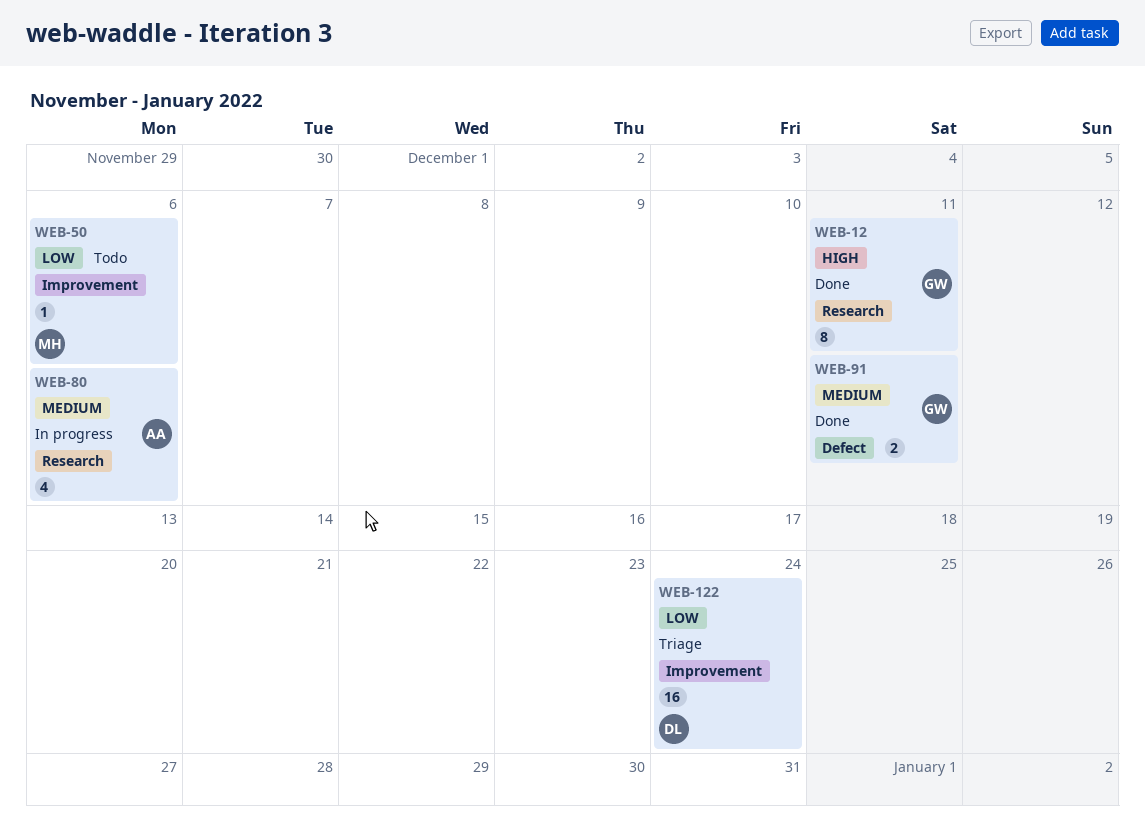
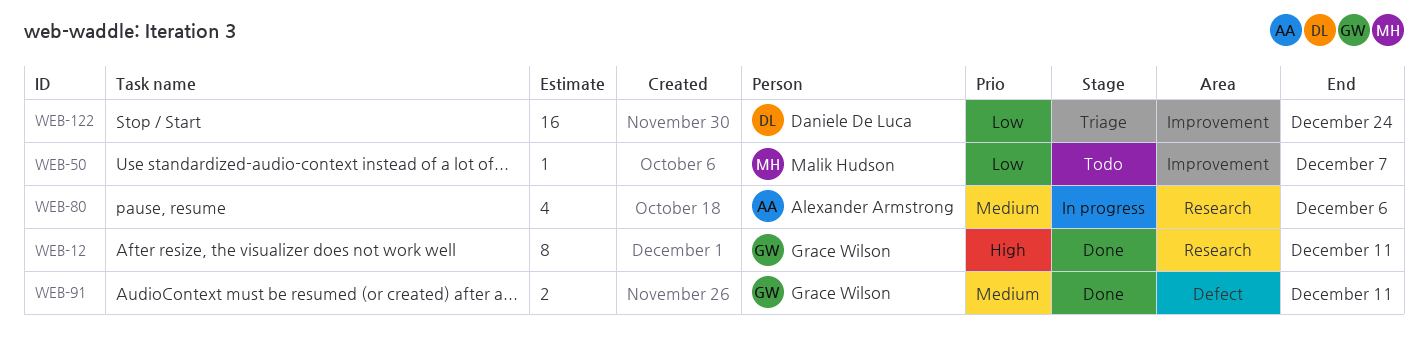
WEB-50, due: Dec 6 -> Dec 7

